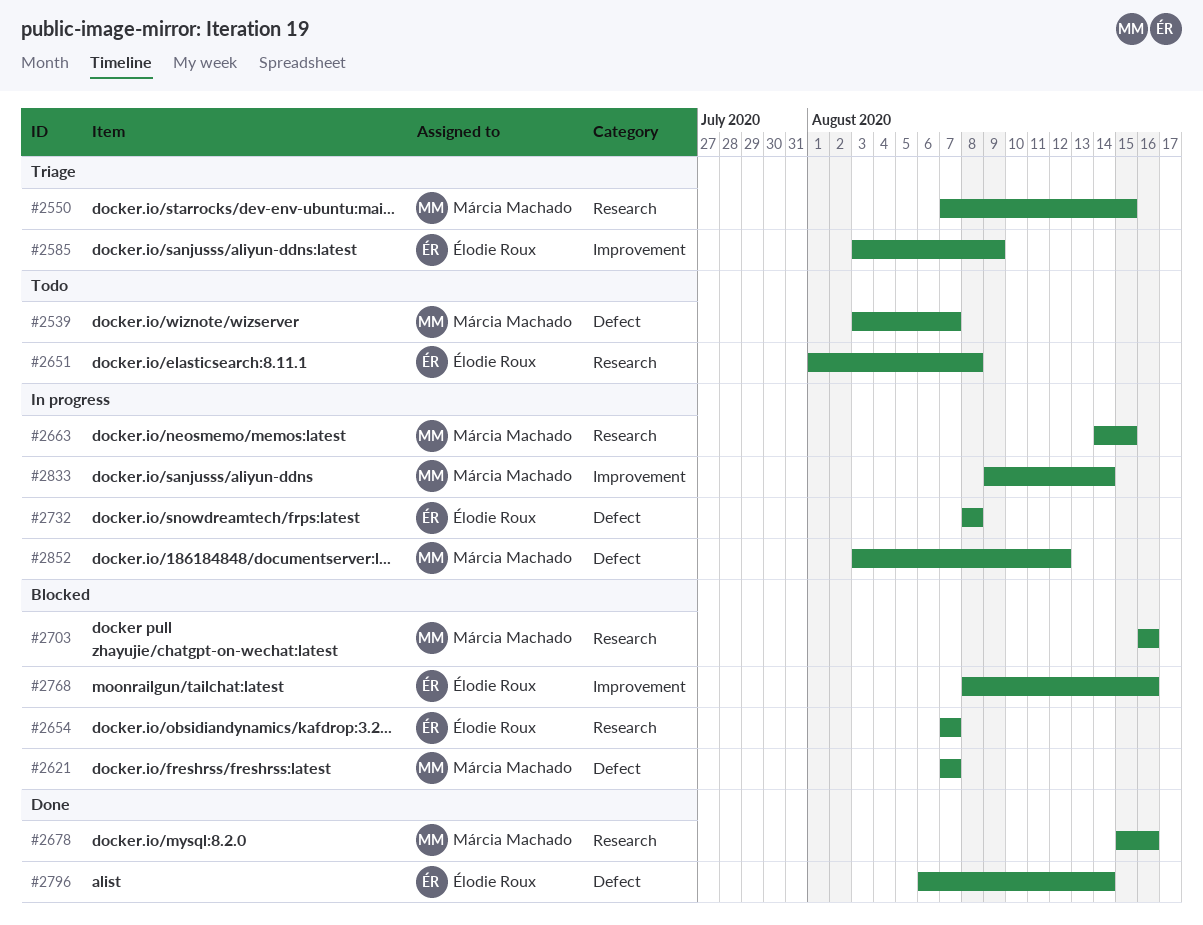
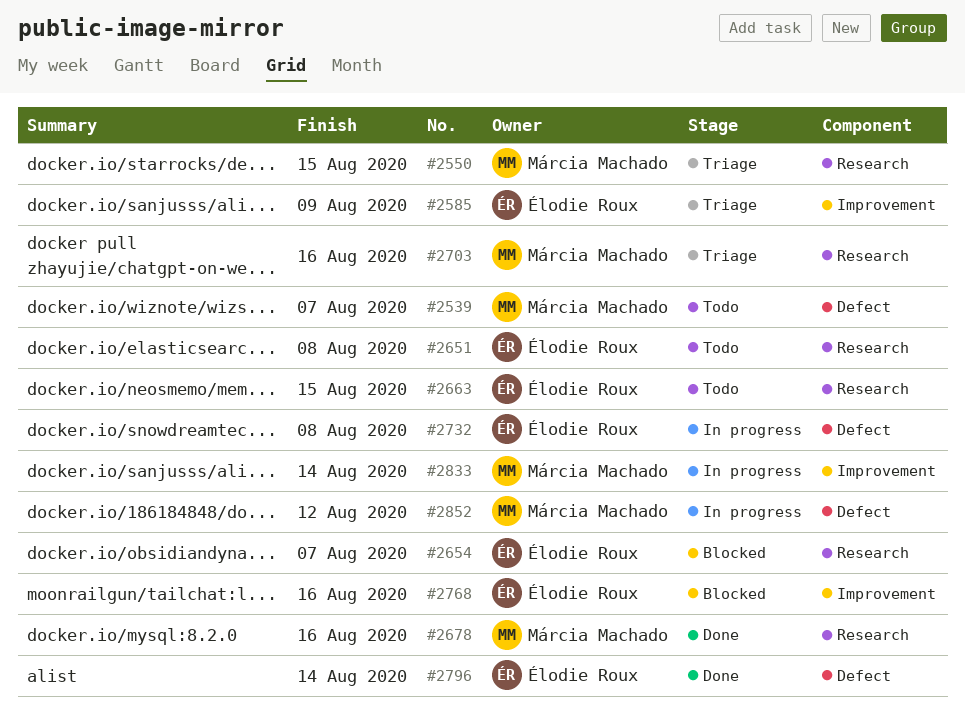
#2621: present -> none
#2663, status: In progress -> Todo
#2663, owner: Márcia Machado -> Élodie Roux
#2703, status: Blocked -> Triage

